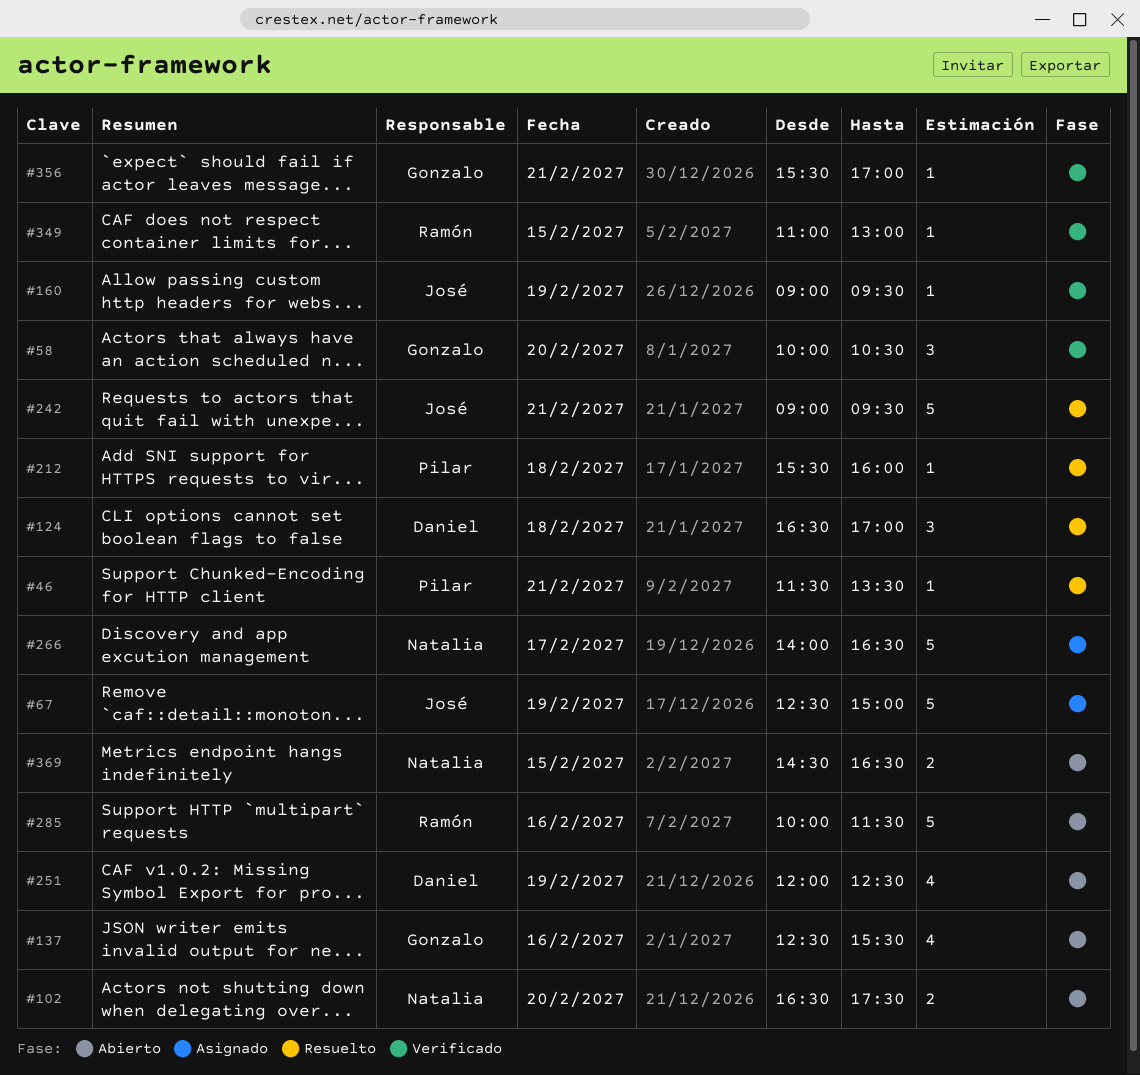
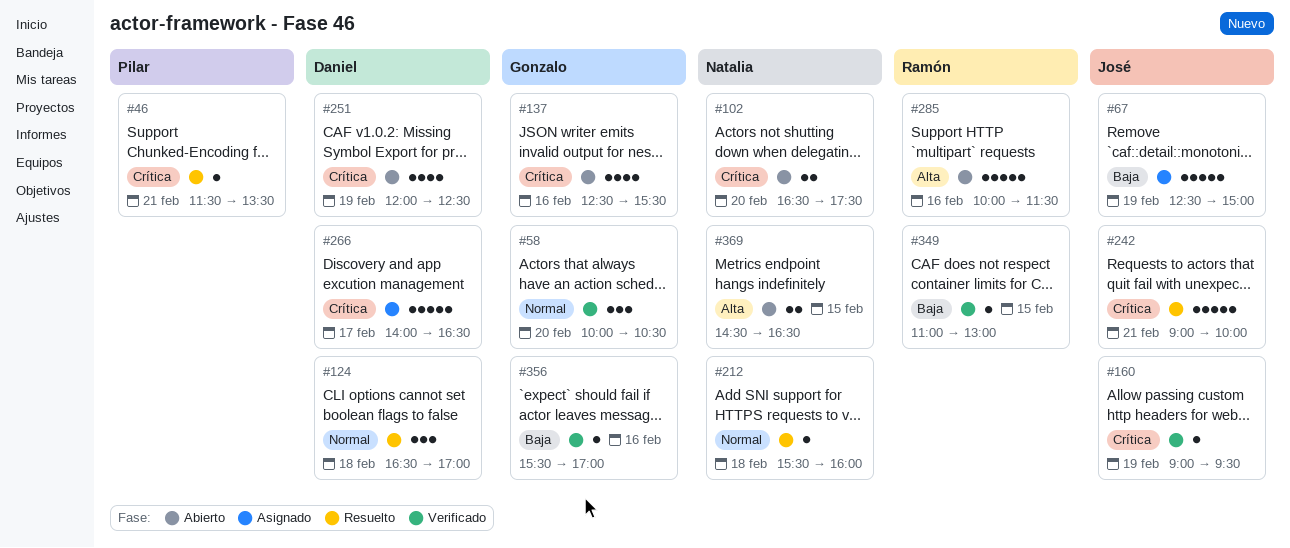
#212, owner: Pilar -> Natalia
#242, ends: 09:30 -> 10:00
#266, owner: Natalia -> Daniel
#356, day: Feb 21 -> Feb 16

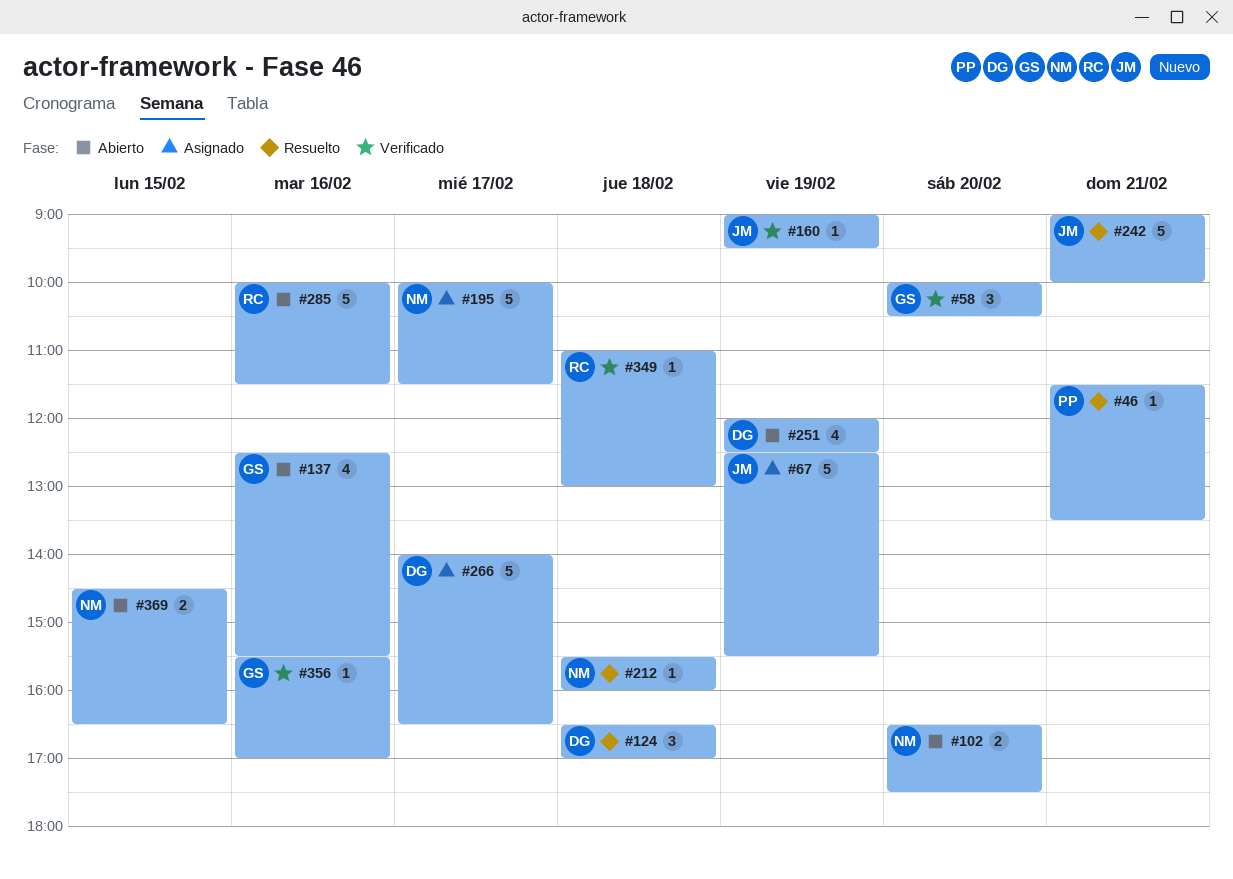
#67, ends: 15:00 -> 15:30
#195: none -> present
#349, day: Feb 15 -> Feb 18

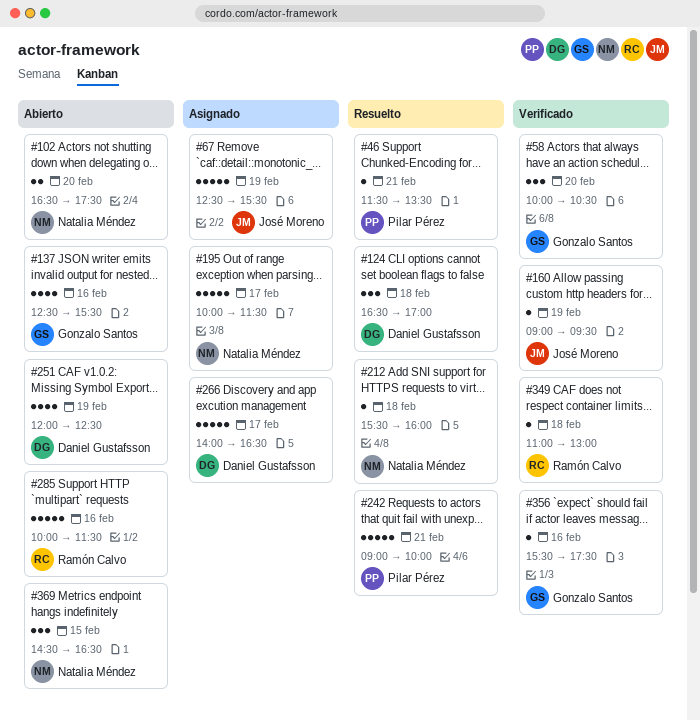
#242, owner: José Moreno -> Pilar Pérez
#356, ends: 17:00 -> 17:30
#369, estimate: 2 -> 3

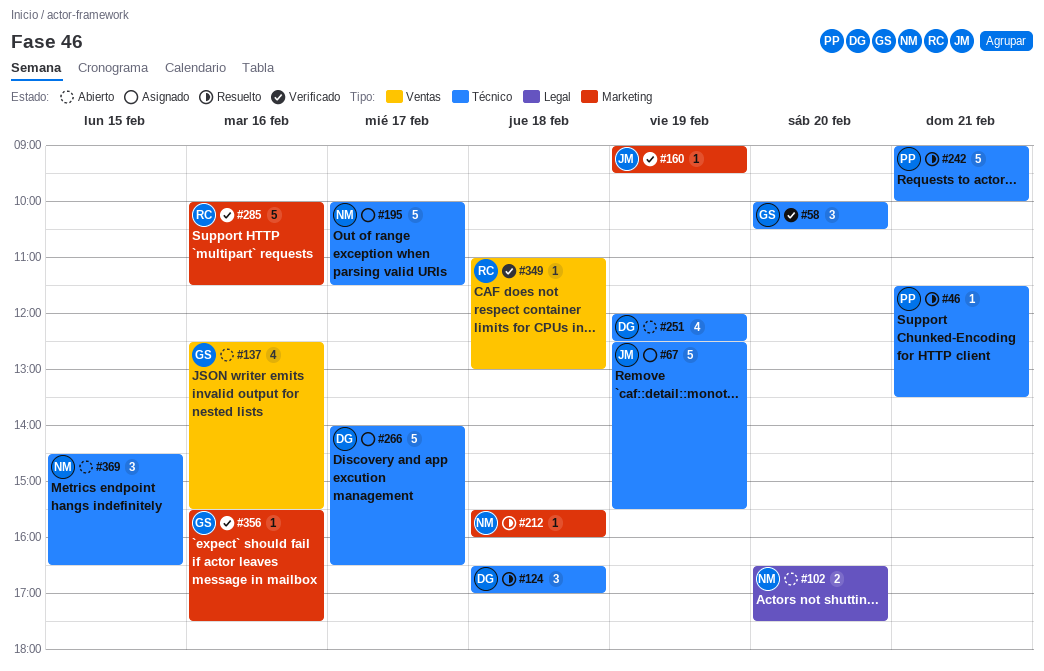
#285, status: Abierto -> Verificado

